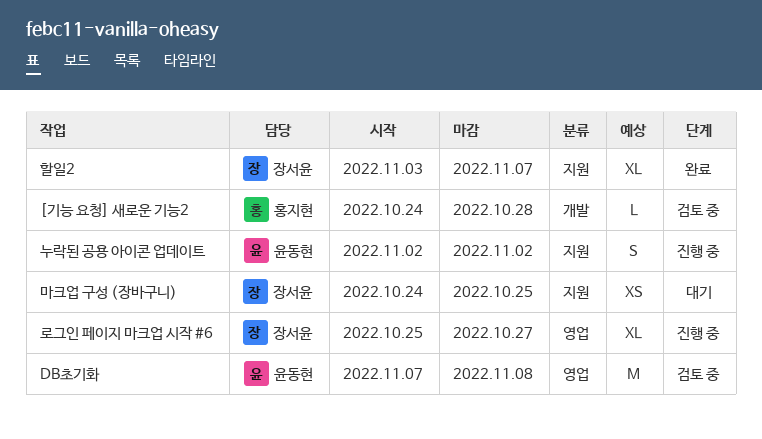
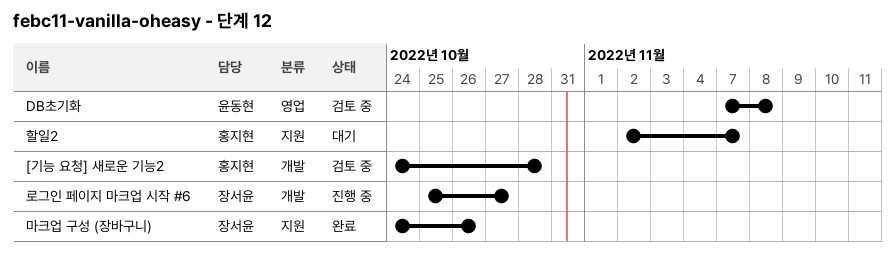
누락된 공용 아이콘 업데이트: present -> none
로그인 페이지 마크업 시작 #6, label: 영업 -> 개발
마크업 구성 (장바구니), status: 대기 -> 완료
마크업 구성 (장바구니), due: Oct 25 -> Oct 26
할일2, status: 완료 -> 대기
할일2, owner: 장서윤 -> 홍지현
할일2, start: Nov 3 -> Nov 2

